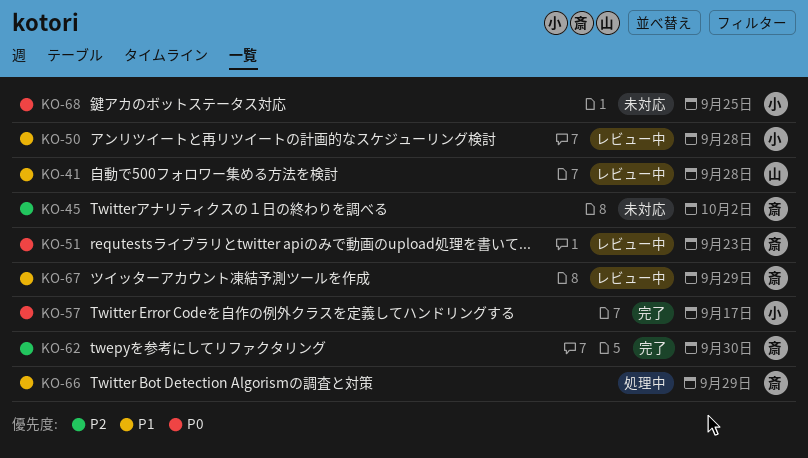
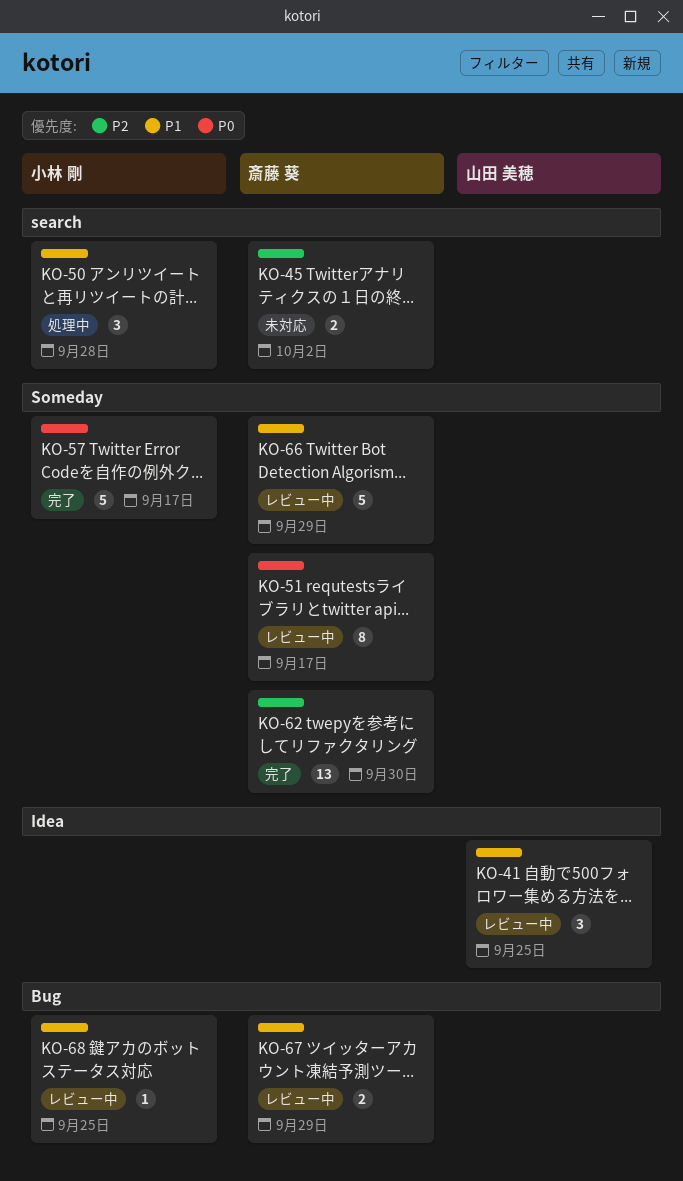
KO-41, due: Sep 28 -> Sep 25
KO-50, status: レビュー中 -> 処理中
KO-51, due: Sep 23 -> Sep 17
KO-66, status: 処理中 -> レビュー中
KO-68, status: 未対応 -> レビュー中
KO-68, priority: P0 -> P1

